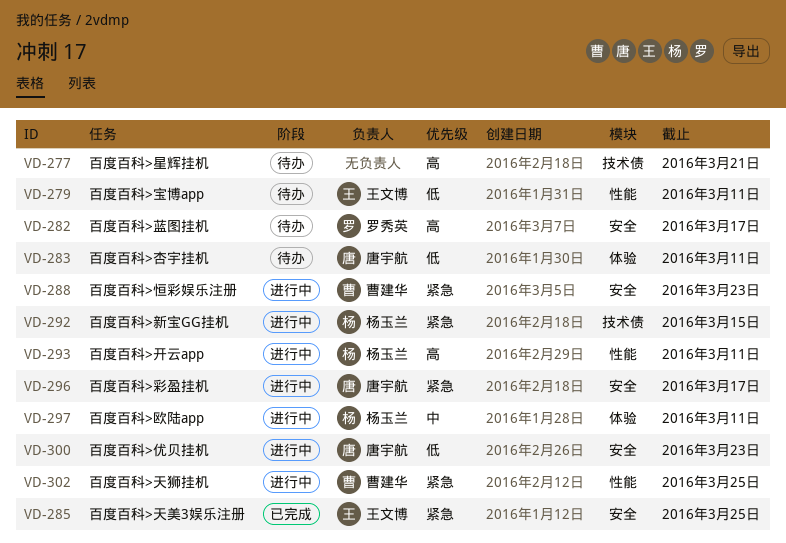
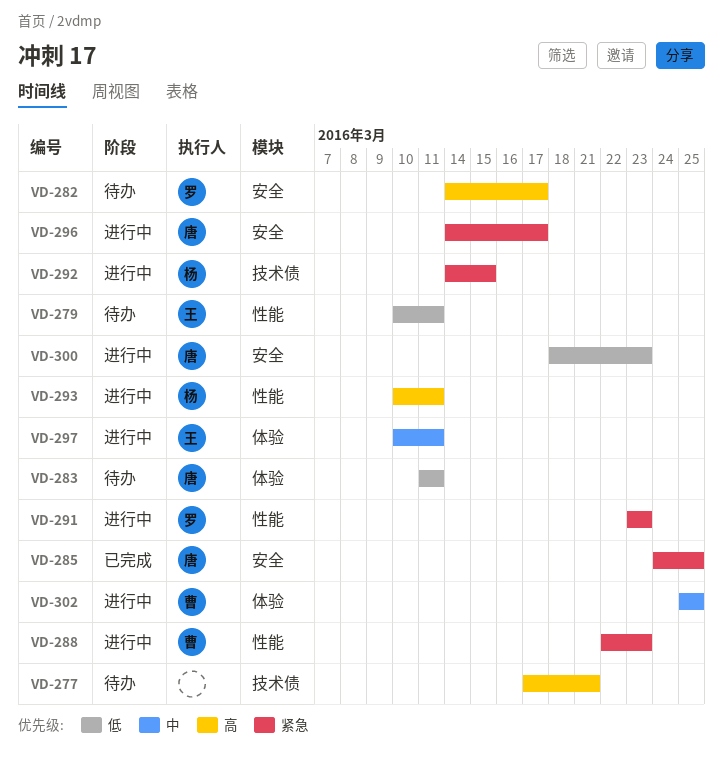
VD-285, owner: 王文博 -> 唐宇航
VD-288, label: 安全 -> 性能
VD-291: none -> present
VD-297, owner: 杨玉兰 -> 王文博
VD-302, priority: 紧急 -> 中
VD-302, label: 性能 -> 体验

